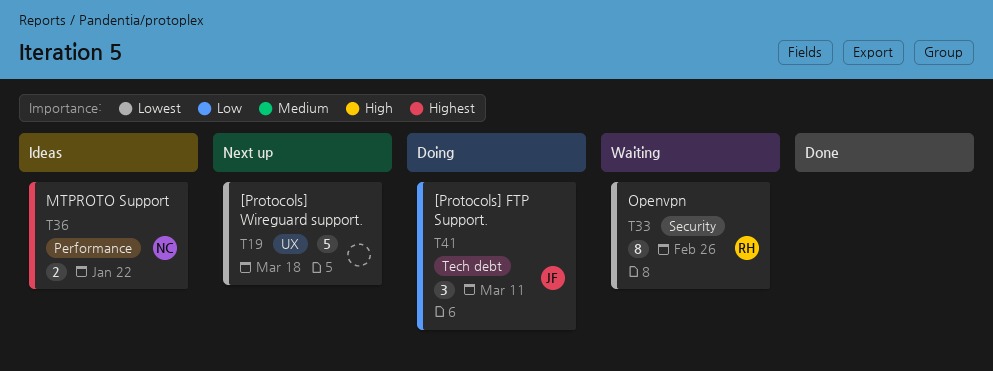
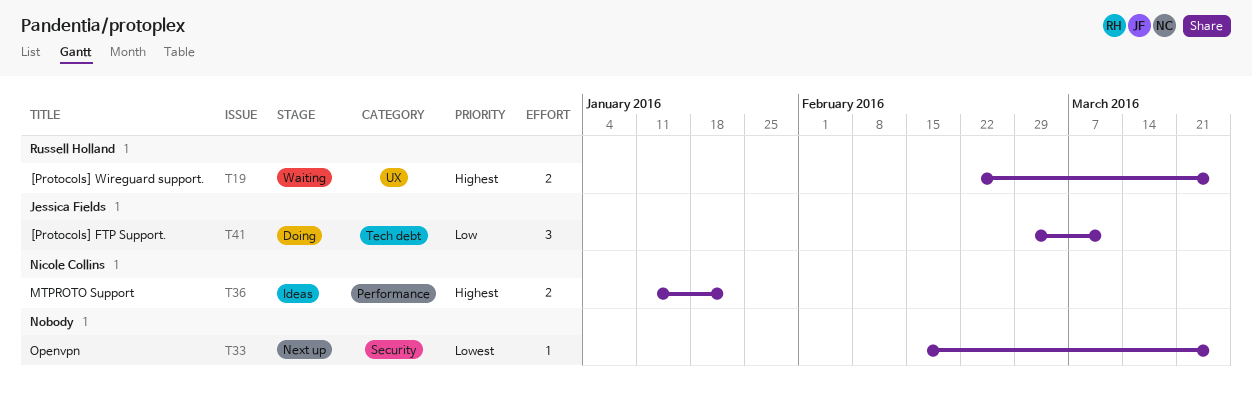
T19, status: Next up -> Waiting
T19, owner: none -> Russell Holland
T19, priority: Lowest -> Highest
T19, estimate: 5 -> 2
T19, due: Mar 18 -> Mar 25
T33, status: Waiting -> Next up
T33, owner: Russell Holland -> none
T33, estimate: 8 -> 1
T33, due: Feb 26 -> Mar 25

